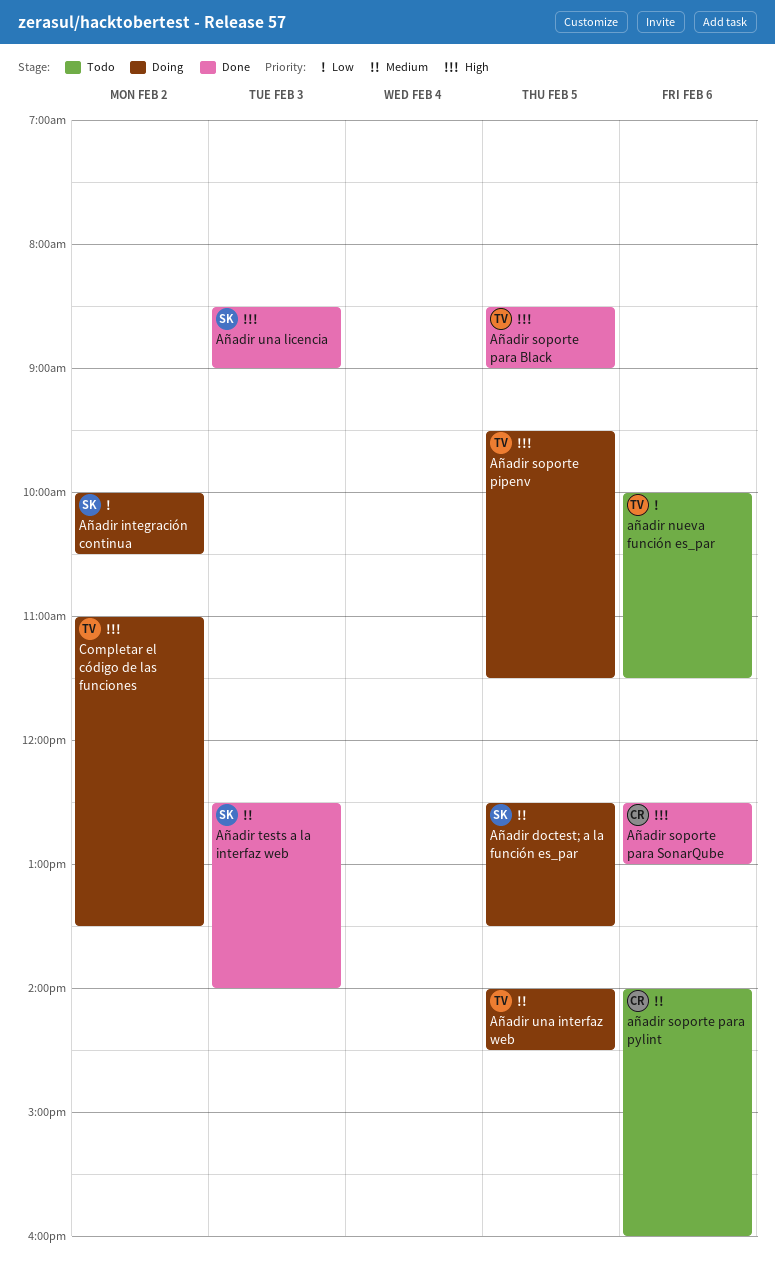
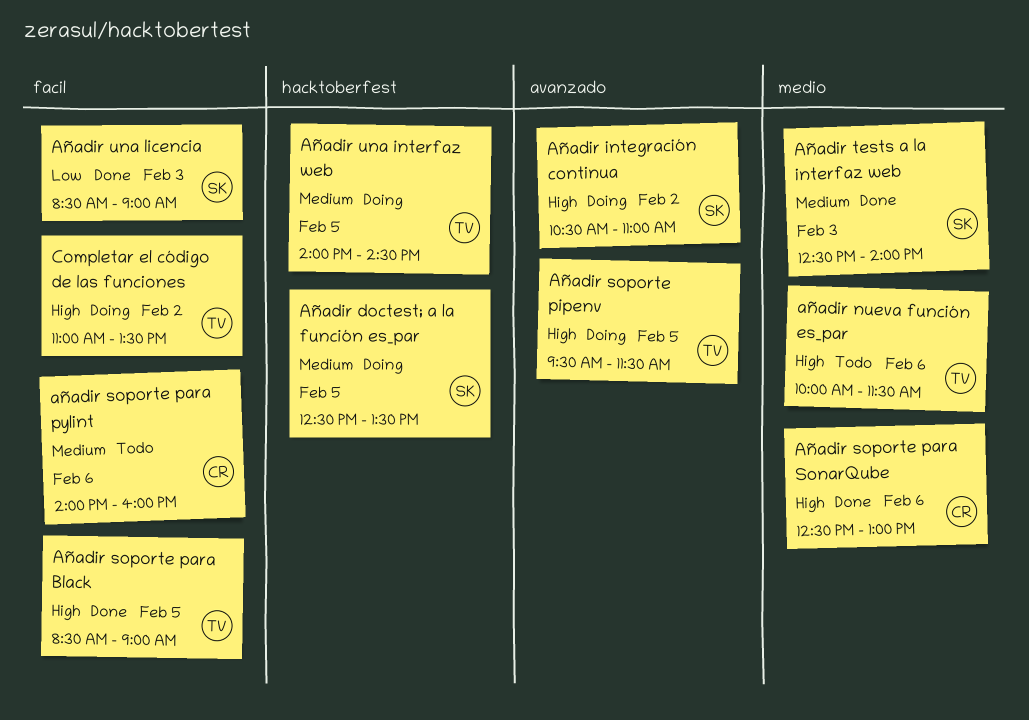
Añadir integración continua, priority: Low -> High
Añadir integración continua, begins: 10:00 -> 10:30
Añadir integración continua, ends: 10:30 -> 11:00
añadir nueva función es_par, priority: Low -> High
Añadir una licencia, priority: High -> Low

